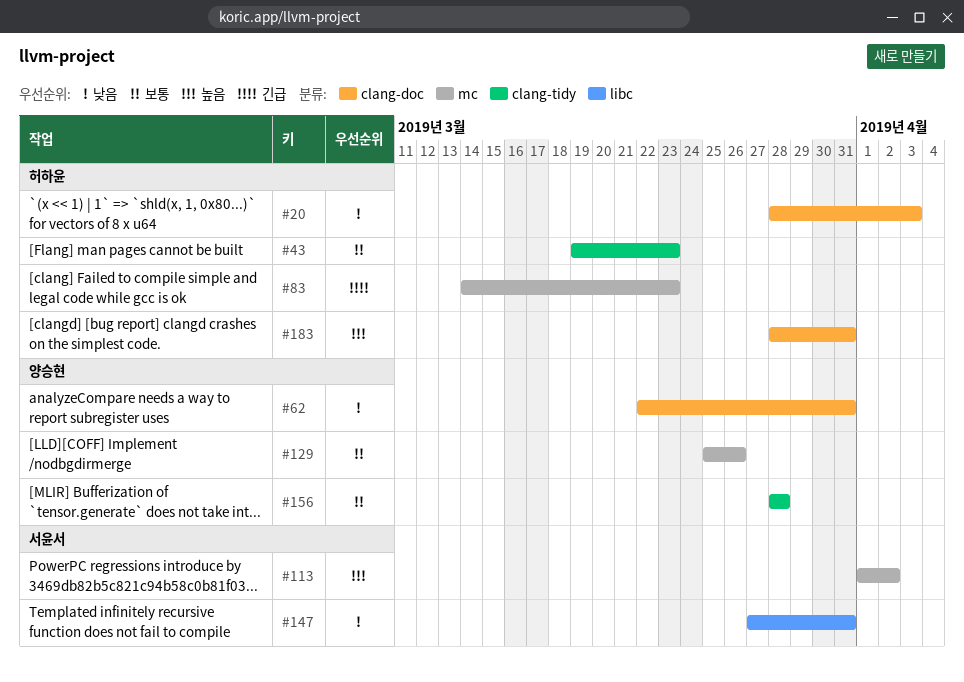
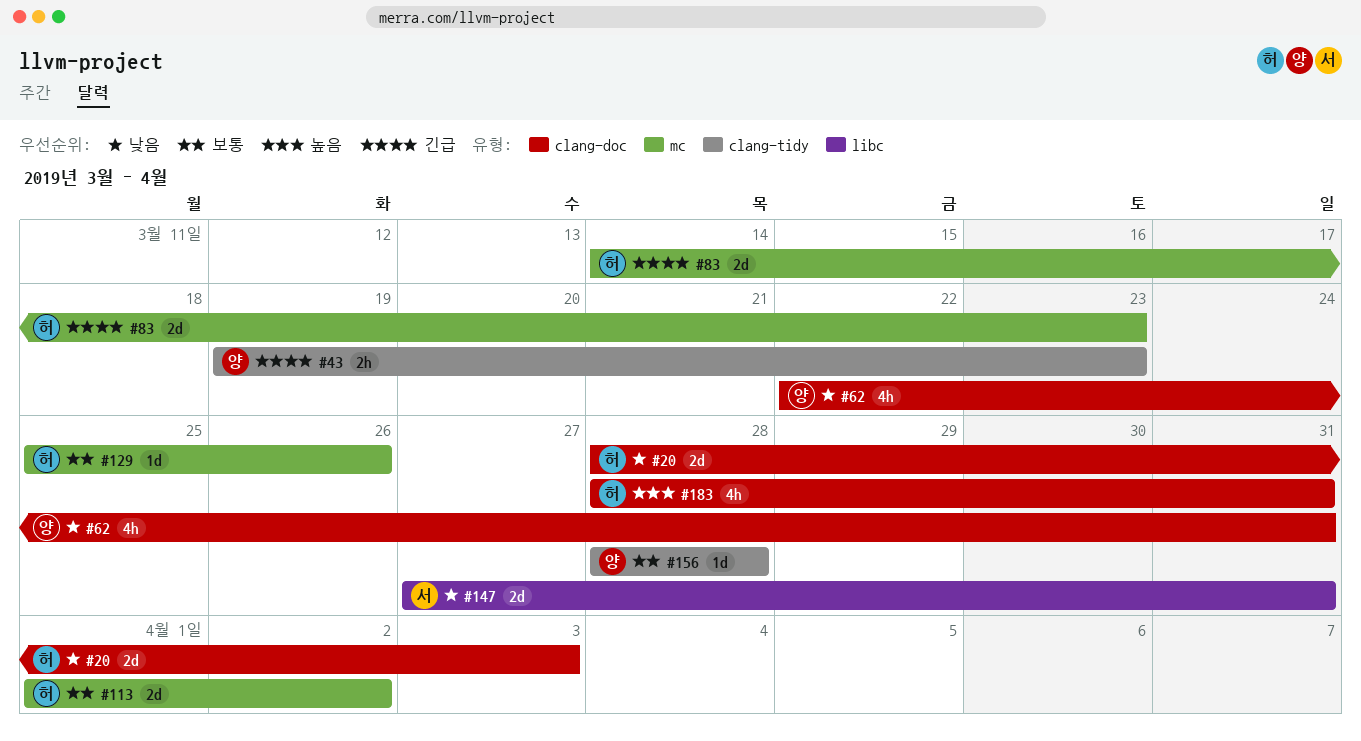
#43, owner: 허하윤 -> 양승현
#43, priority: 보통 -> 긴급
#113, owner: 서윤서 -> 허하윤
#113, priority: 높음 -> 보통
#129, owner: 양승현 -> 허하윤

